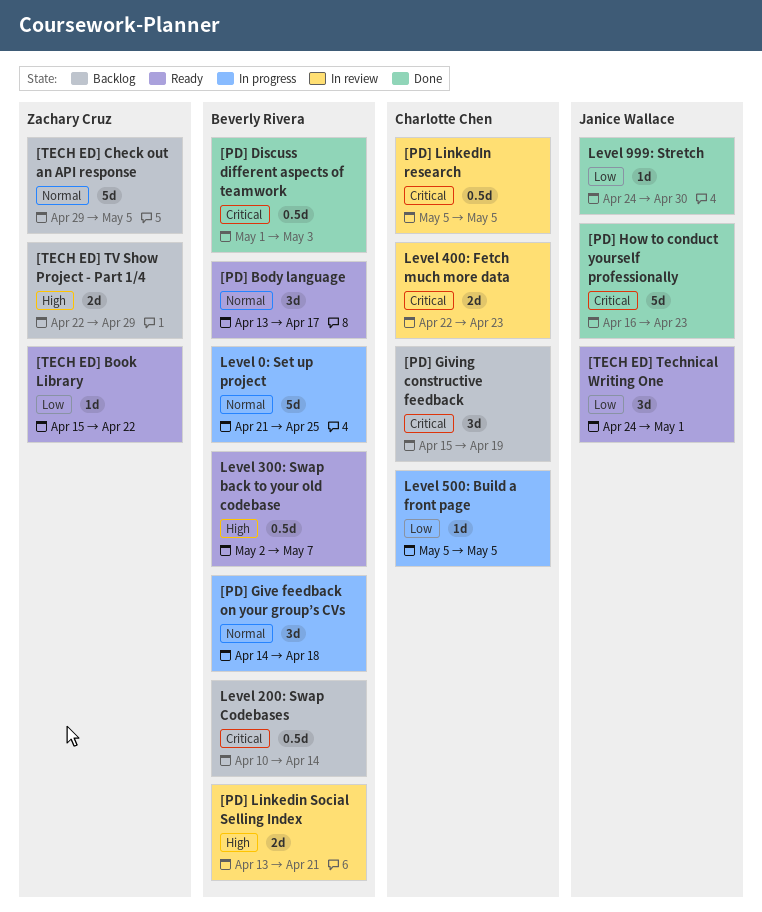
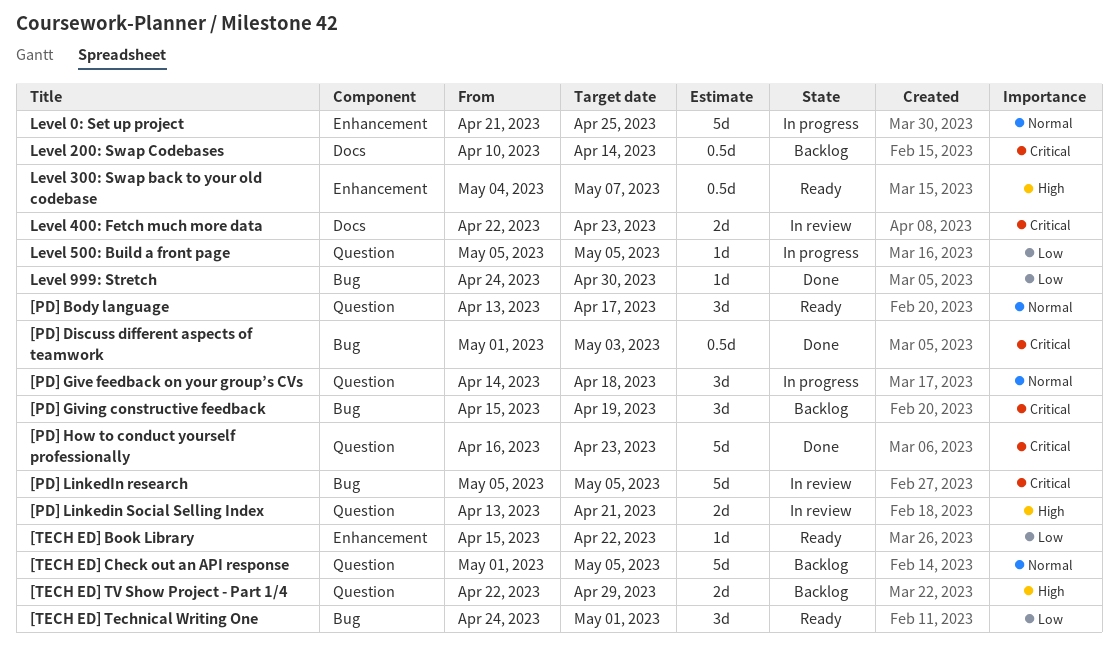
[PD] LinkedIn research, estimate: 0.5d -> 5d
[TECH ED] Check out an API response, start: Apr 29 -> May 1
Level 300: Swap back to your old codebase, start: May 2 -> May 4

